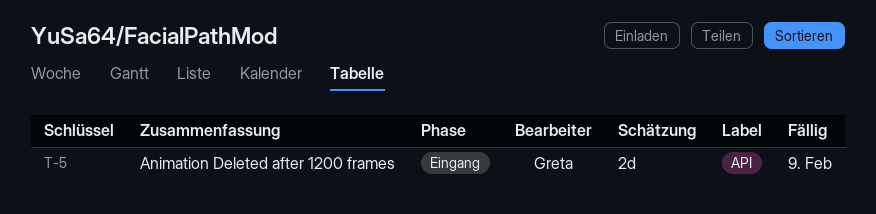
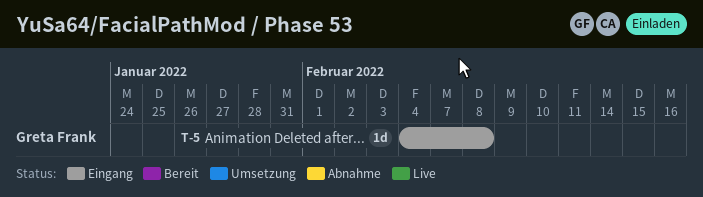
T-5, estimate: 2d -> 1d
T-5, due: Feb 9 -> Feb 8

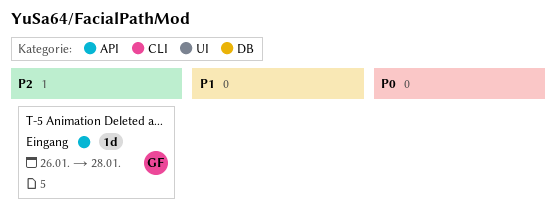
T-5, start: Feb 4 -> Jan 26
T-5, due: Feb 8 -> Jan 28

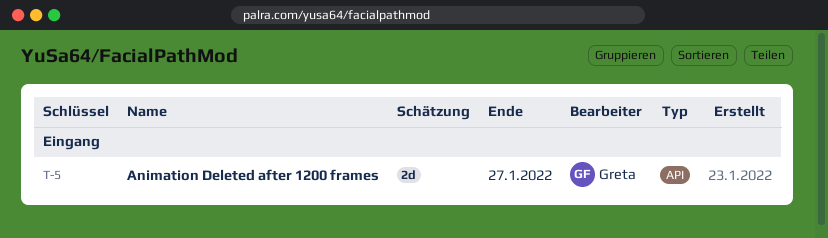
T-5, estimate: 1d -> 2d
T-5, due: Jan 28 -> Jan 27

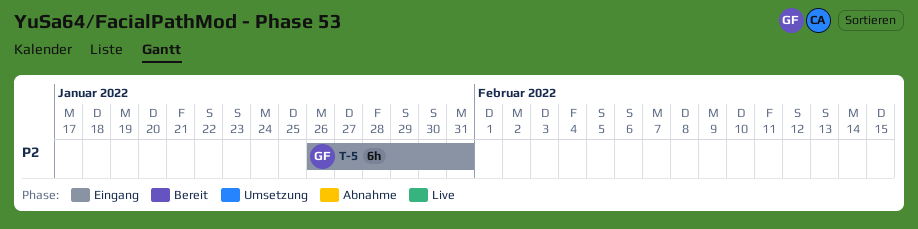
T-5, estimate: 2d -> 6h
T-5, due: Jan 27 -> Jan 31

